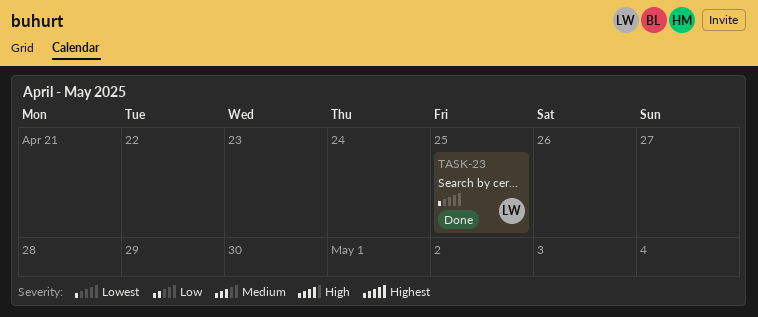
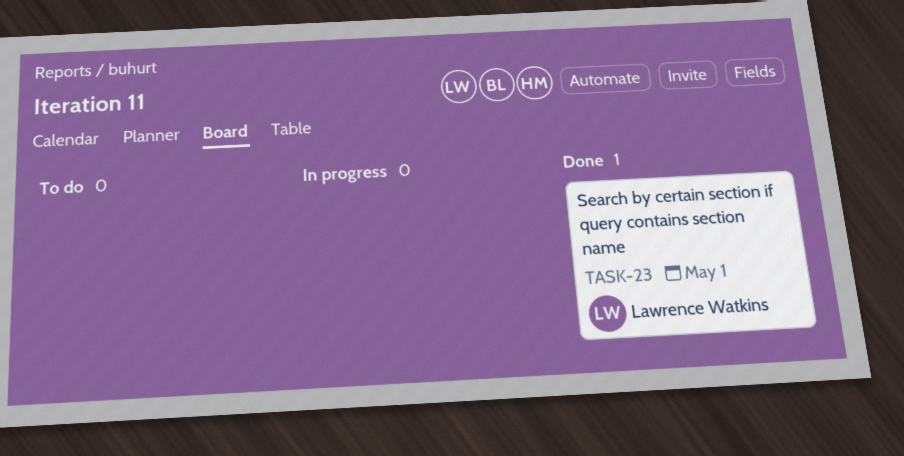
TASK-23, due: Apr 25 -> May 1

